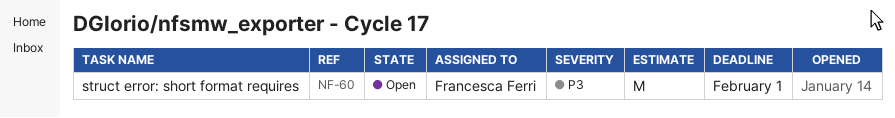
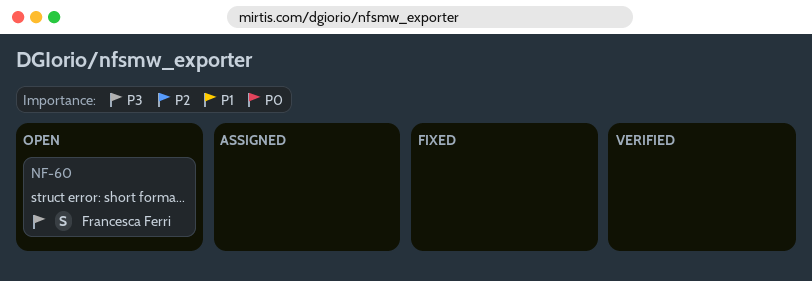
NF-60, estimate: M -> S

